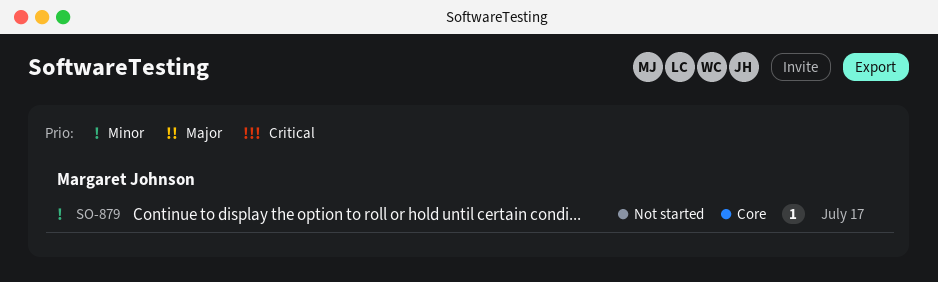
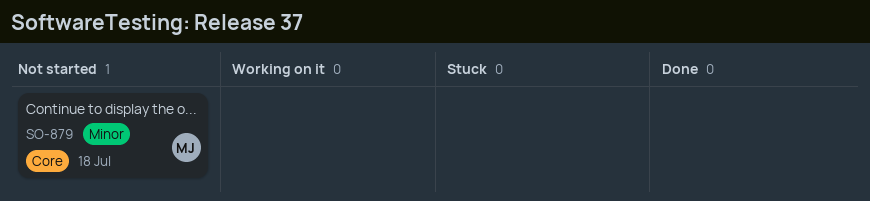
SO-879, due: Jul 17 -> Jul 18

